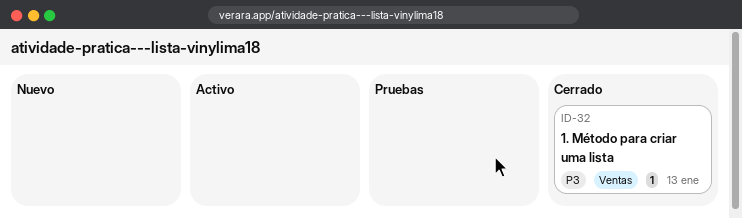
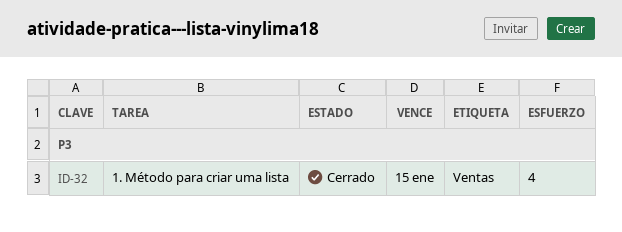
ID-32, estimate: 1 -> 4
ID-32, due: Jan 13 -> Jan 15

